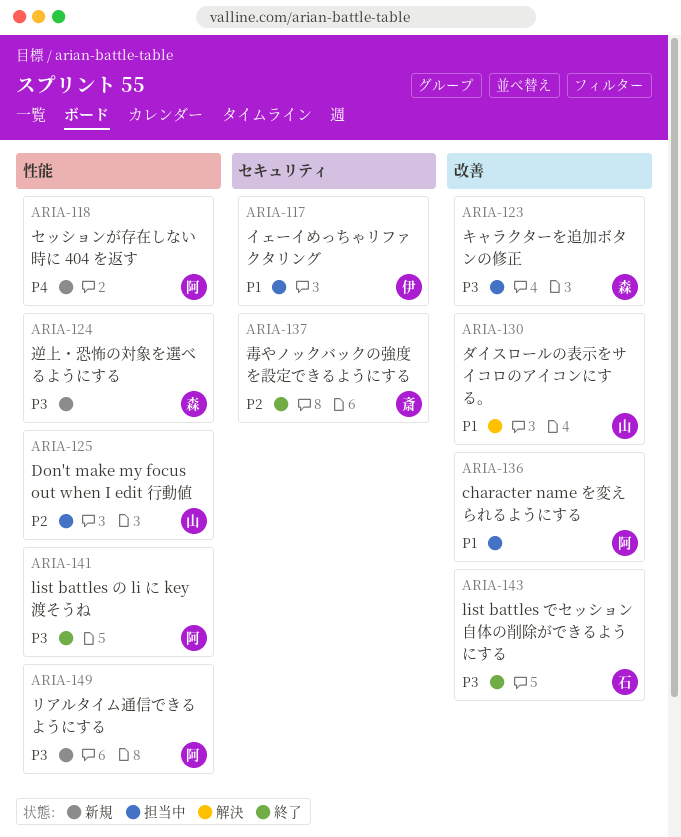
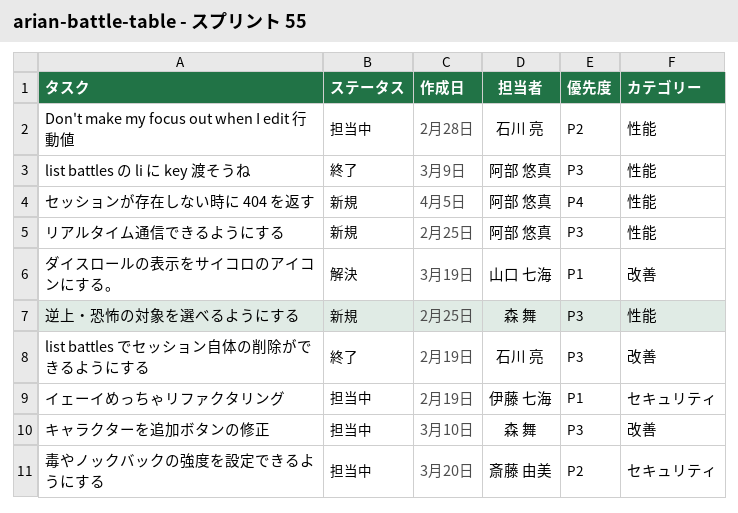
character name を変えられるようにする: present -> none
Don't make my focus out when I edit 行動値, owner: 山口 七海 -> 石川 亮
毒やノックバックの強度を設定できるようにする, status: 終了 -> 担当中

